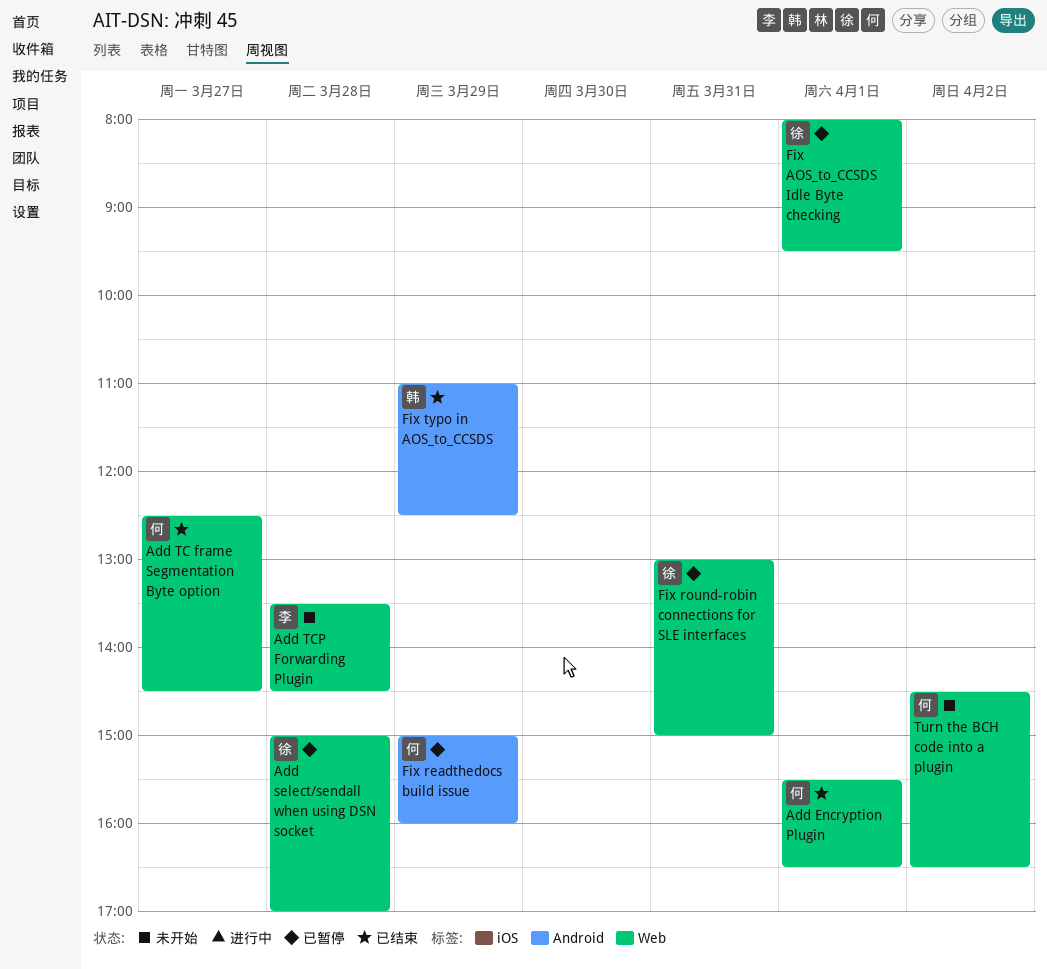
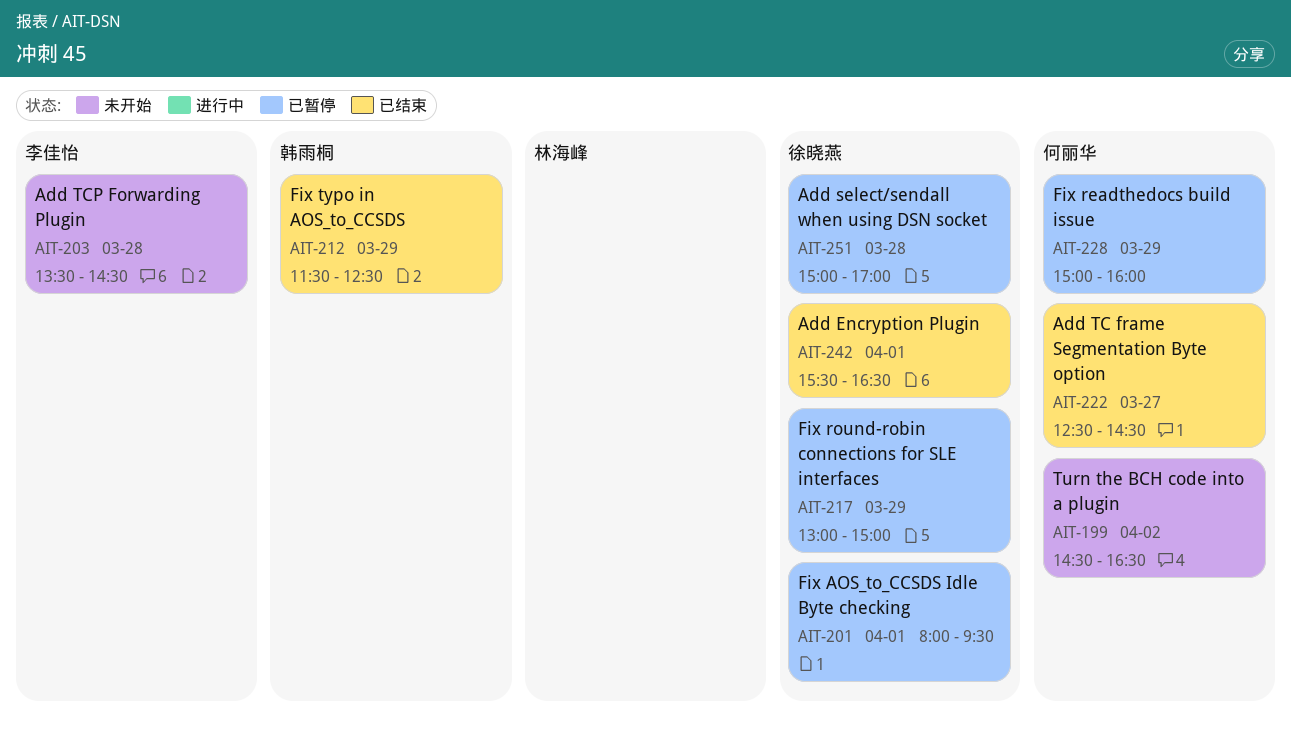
Add Encryption Plugin, owner: 何丽华 -> 徐晓燕
Fix round-robin connections for SLE interfaces, day: Mar 31 -> Mar 29
Fix typo in AOS_to_CCSDS, begins: 11:00 -> 11:30

